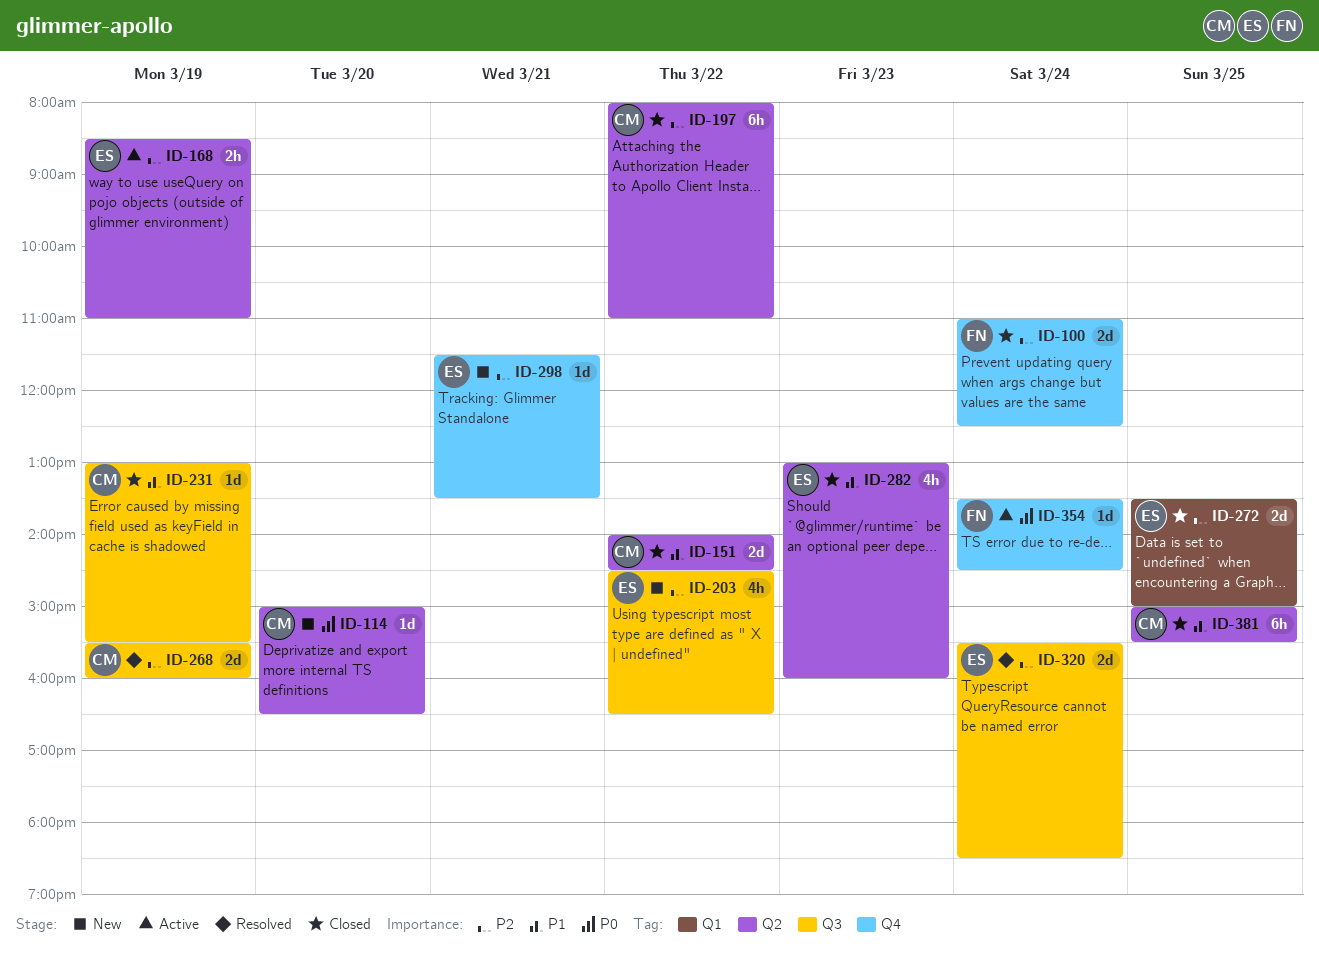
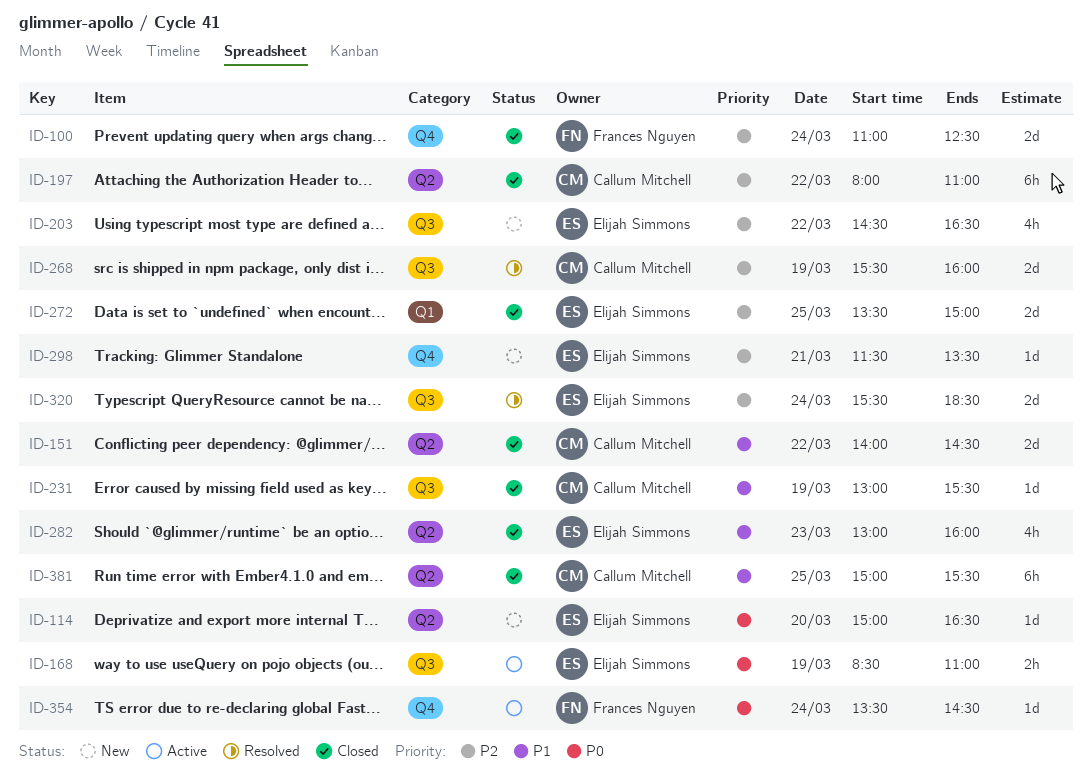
ID-114, owner: Callum Mitchell -> Elijah Simmons
ID-168, priority: P2 -> P0
ID-168, label: Q2 -> Q3

